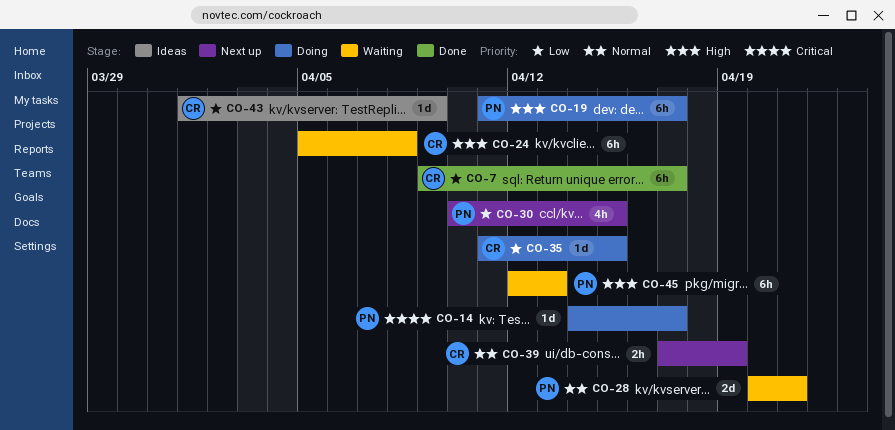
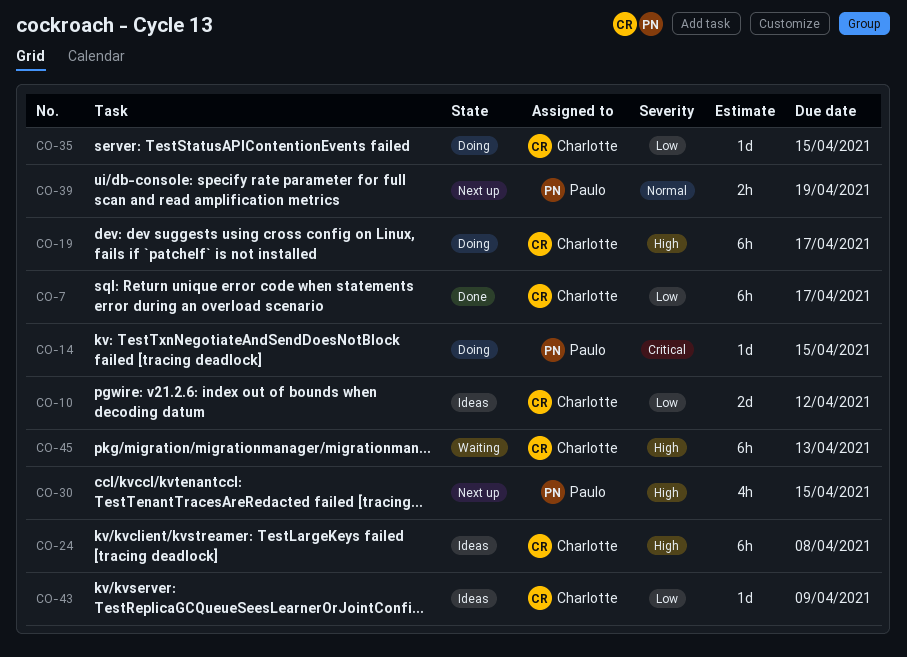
CO-10: none -> present
CO-14, due: Apr 17 -> Apr 15
CO-19, owner: Paulo -> Charlotte
CO-24, status: Waiting -> Ideas
CO-28: present -> none
CO-30, priority: Low -> High
CO-39, owner: Charlotte -> Paulo
CO-45, owner: Paulo -> Charlotte

